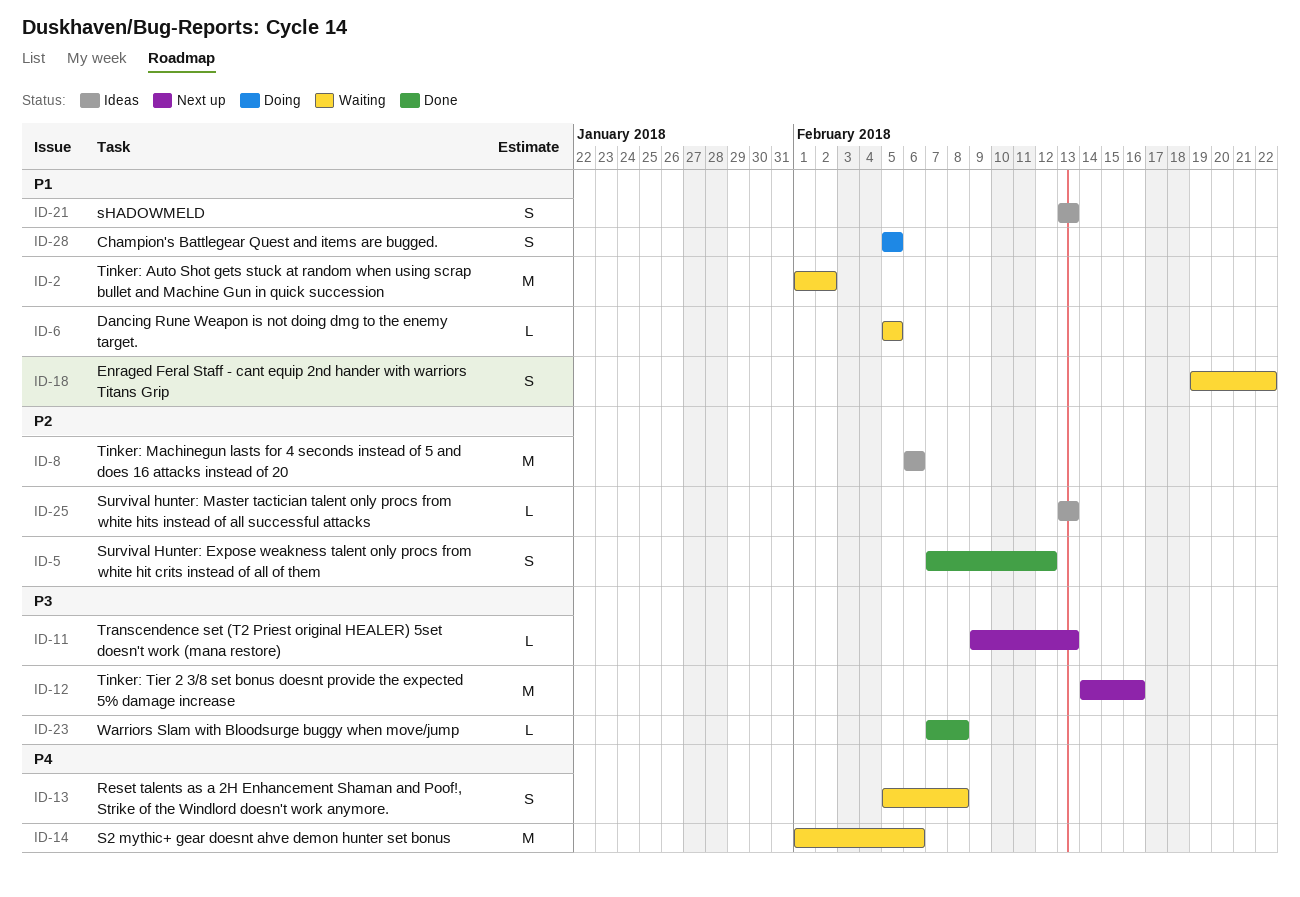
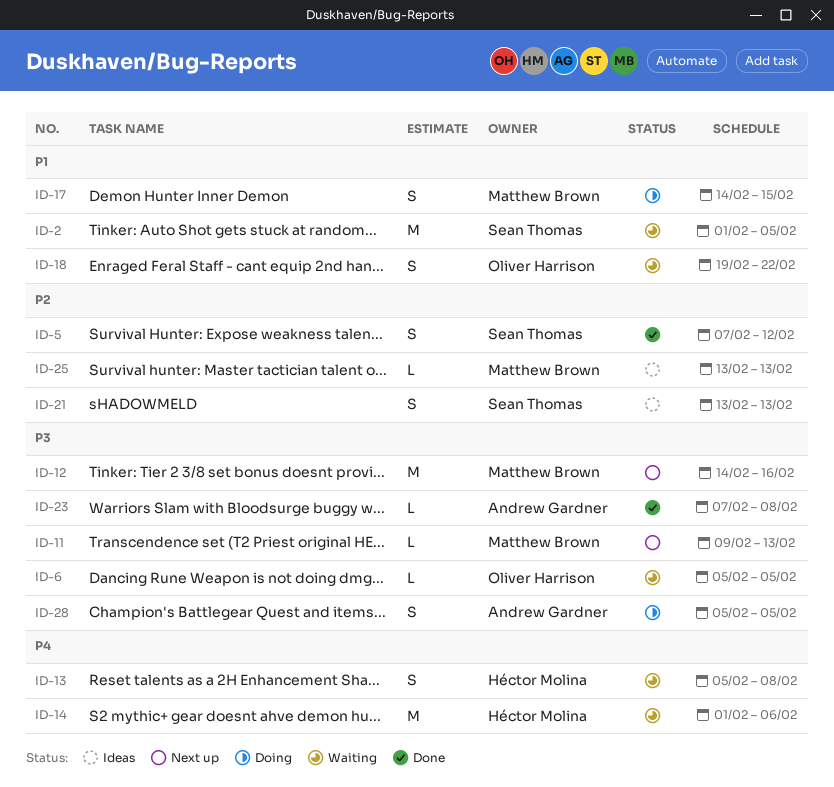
ID-2, due: Feb 2 -> Feb 5
ID-6, priority: P1 -> P3
ID-8: present -> none
ID-17: none -> present
ID-21, priority: P1 -> P2
ID-28, priority: P1 -> P3

